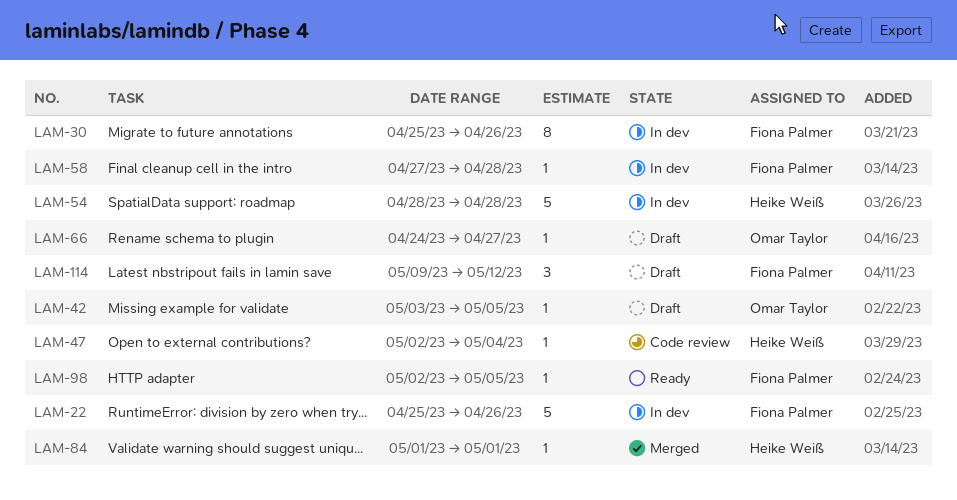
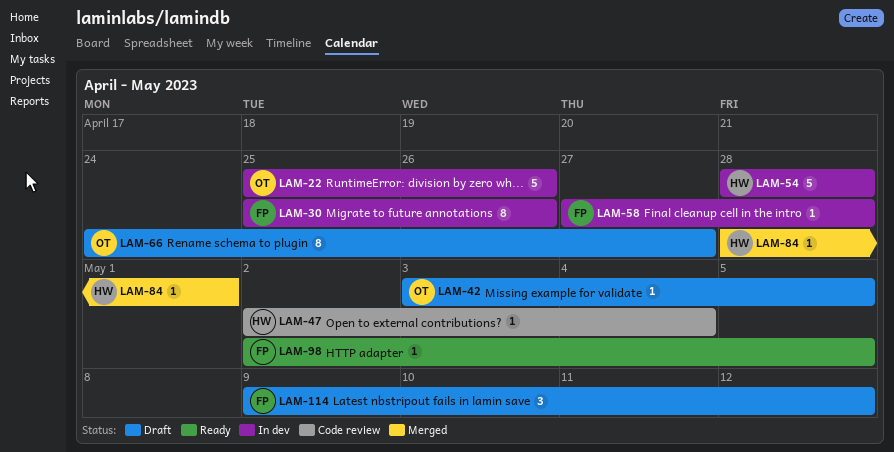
LAM-22, owner: Fiona Palmer -> Omar Taylor
LAM-66, estimate: 1 -> 8
LAM-84, start: May 1 -> Apr 28

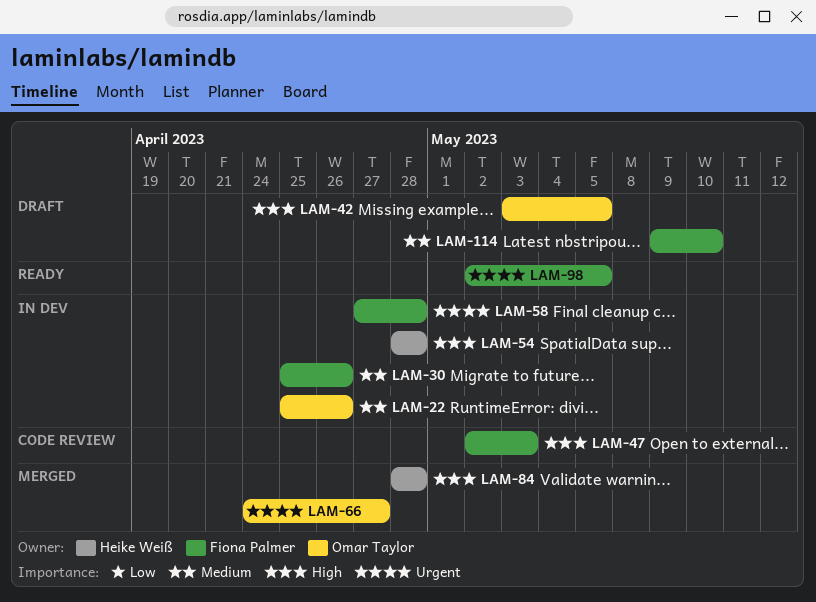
LAM-47, owner: Heike Weiß -> Fiona Palmer
LAM-47, due: May 4 -> May 3
LAM-66, status: Draft -> Merged
LAM-84, due: May 1 -> Apr 28
LAM-114, due: May 12 -> May 10

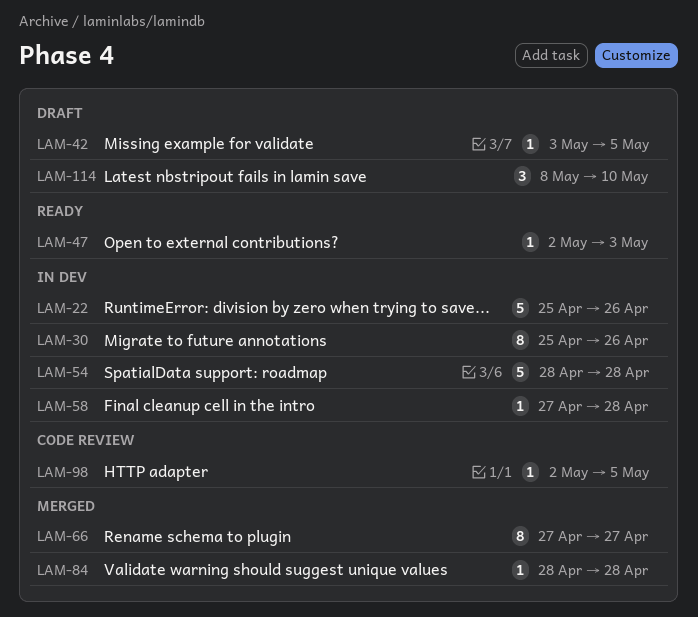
LAM-47, status: Code review -> Ready
LAM-66, start: Apr 24 -> Apr 27
LAM-98, status: Ready -> Code review
LAM-114, start: May 9 -> May 8

